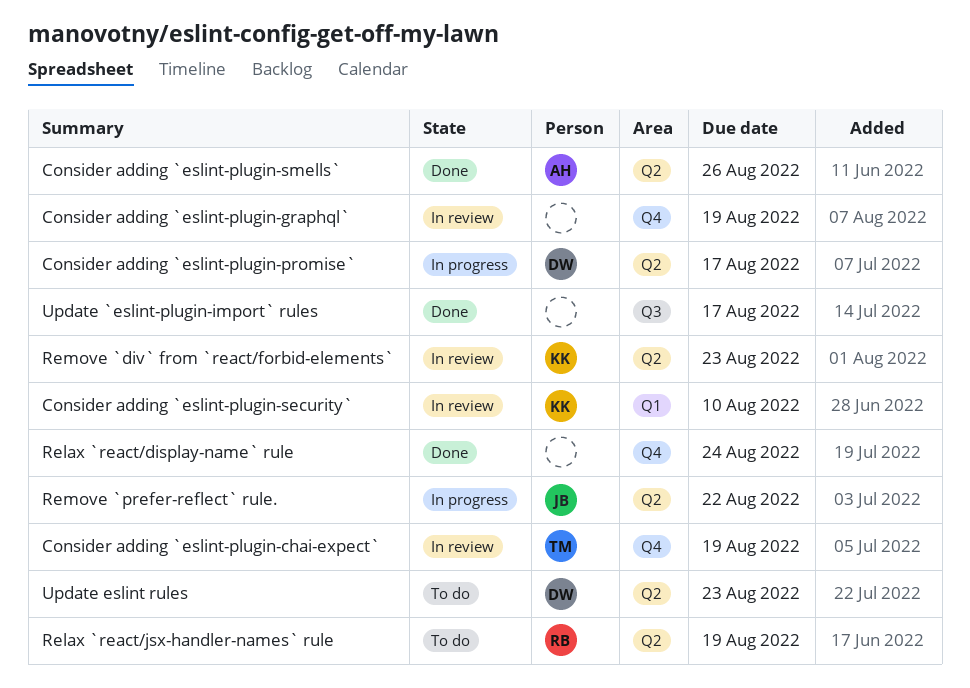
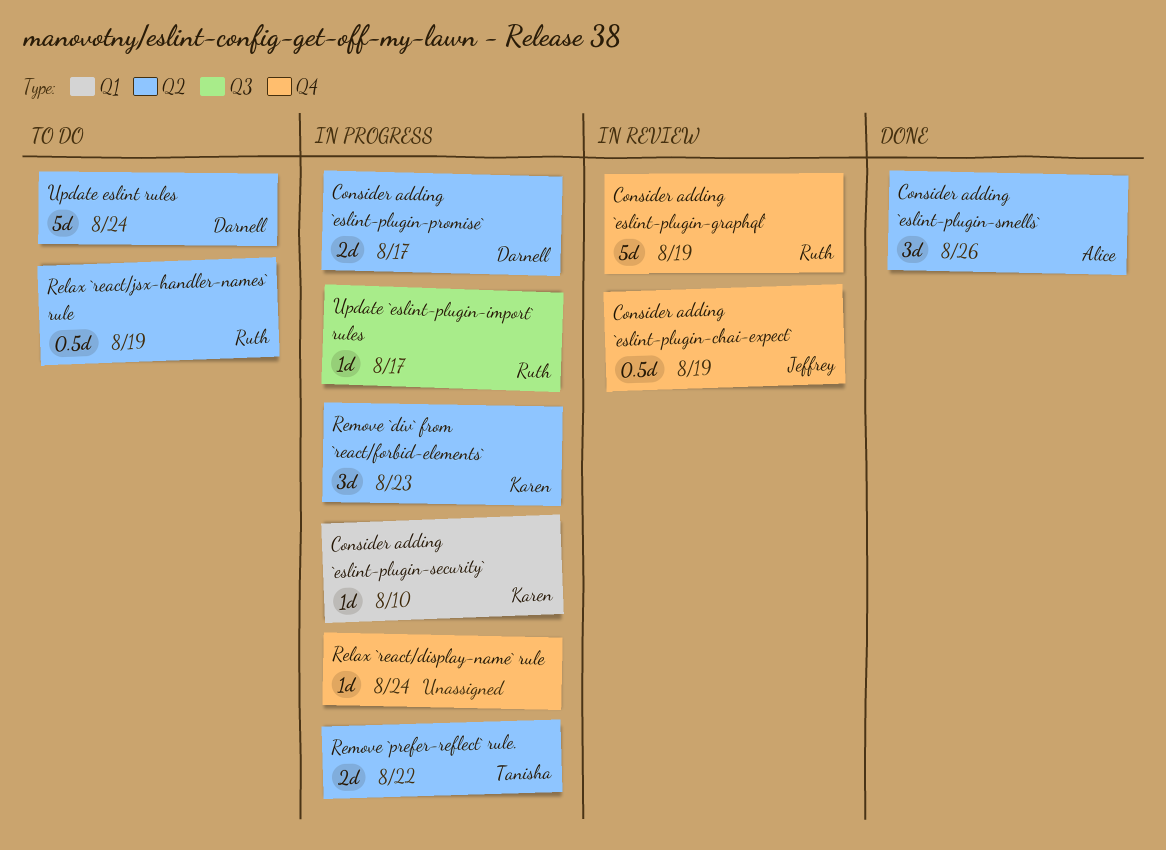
Consider adding `eslint-plugin-chai-expect`, owner: Tanisha -> Jeffrey
Consider adding `eslint-plugin-graphql`, owner: none -> Ruth
Consider adding `eslint-plugin-security`, status: In review -> In progress
Relax `react/display-name` rule, status: Done -> In progress
Remove `div` from `react/forbid-elements`, status: In review -> In progress
Remove `prefer-reflect` rule., owner: Jeffrey -> Tanisha
Update `eslint-plugin-import` rules, status: Done -> In progress
Update `eslint-plugin-import` rules, owner: none -> Ruth
Update eslint rules, due: Aug 23 -> Aug 24

